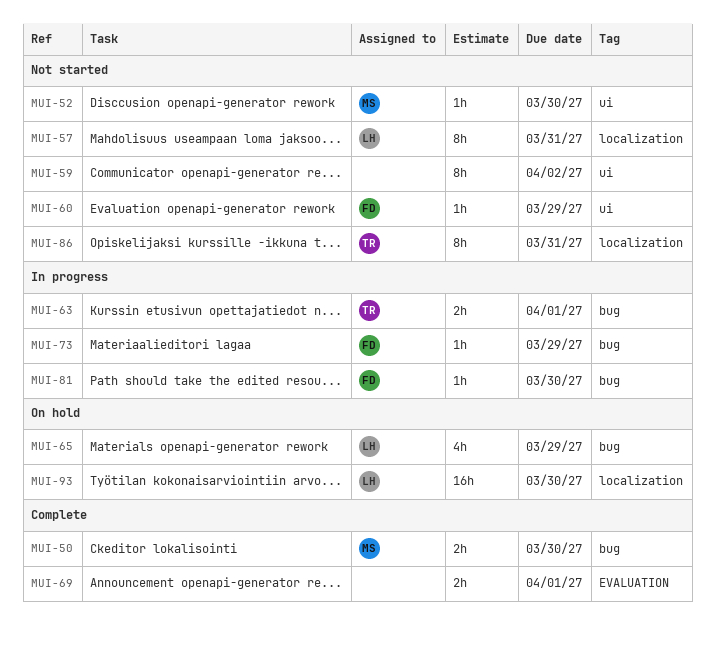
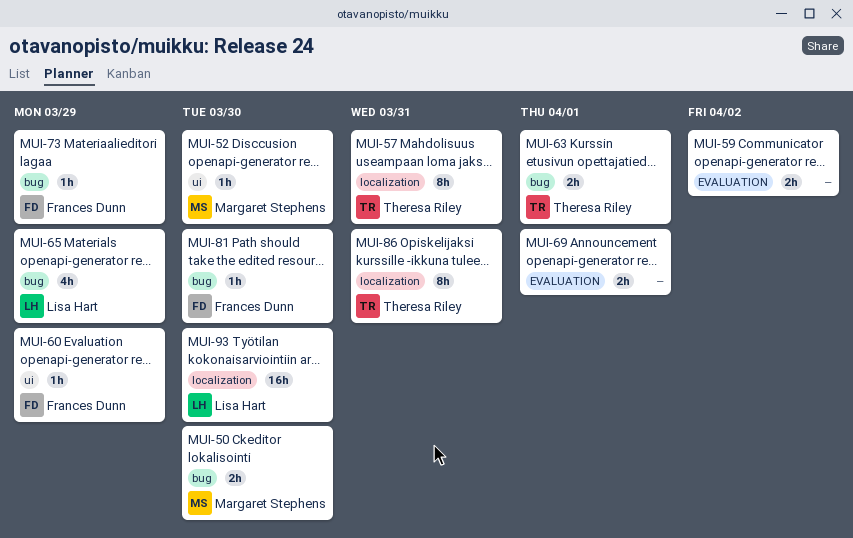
MUI-57, owner: Lisa Hart -> Theresa Riley
MUI-59, label: ui -> EVALUATION
MUI-59, estimate: 8h -> 2h

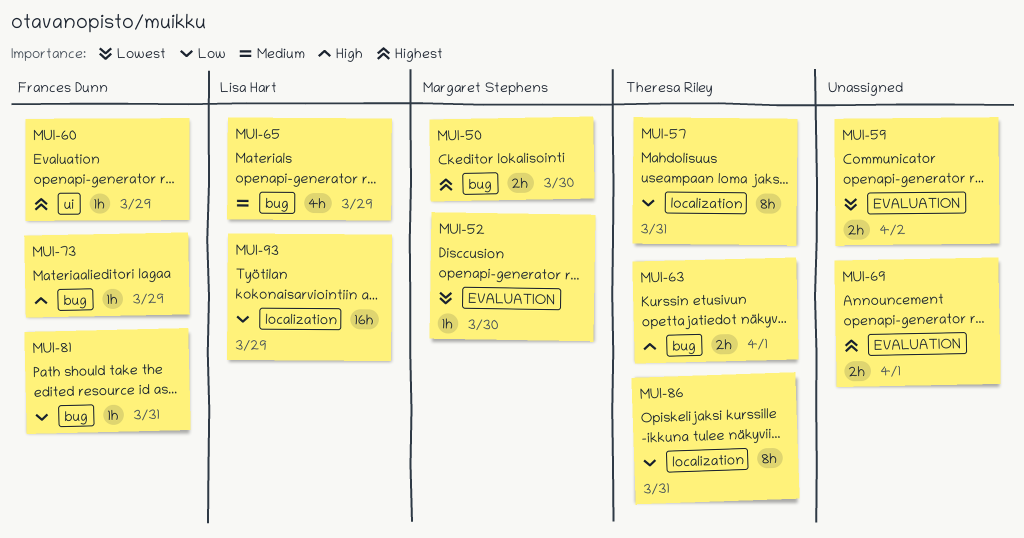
MUI-52, label: ui -> EVALUATION
MUI-81, due: Mar 30 -> Mar 31
MUI-93, due: Mar 30 -> Mar 29

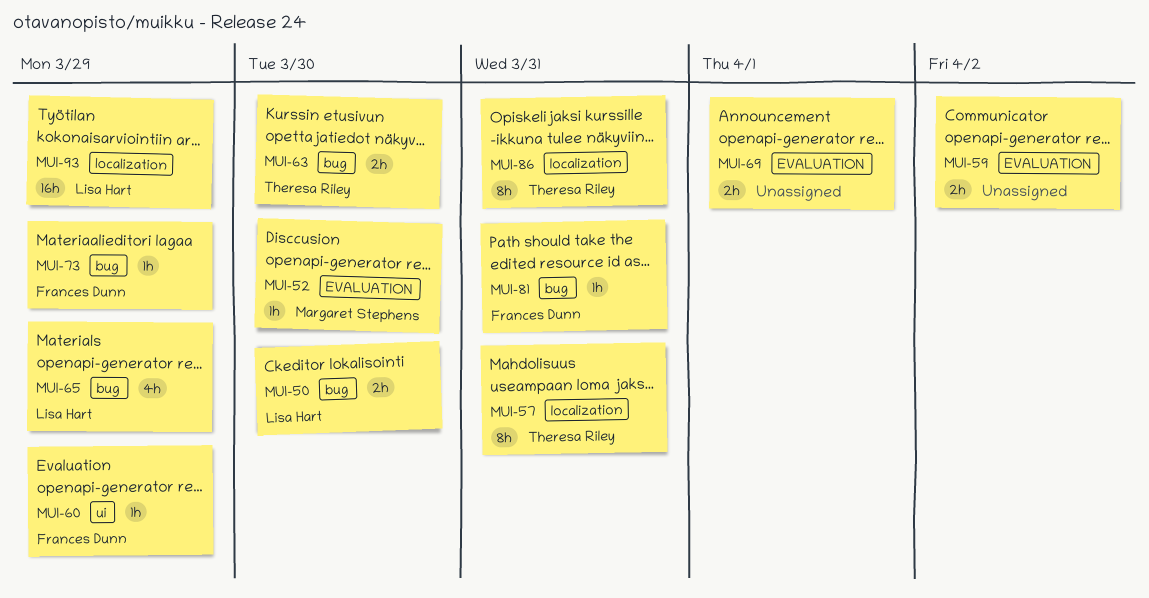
MUI-50, owner: Margaret Stephens -> Lisa Hart
MUI-63, due: Apr 1 -> Mar 30

